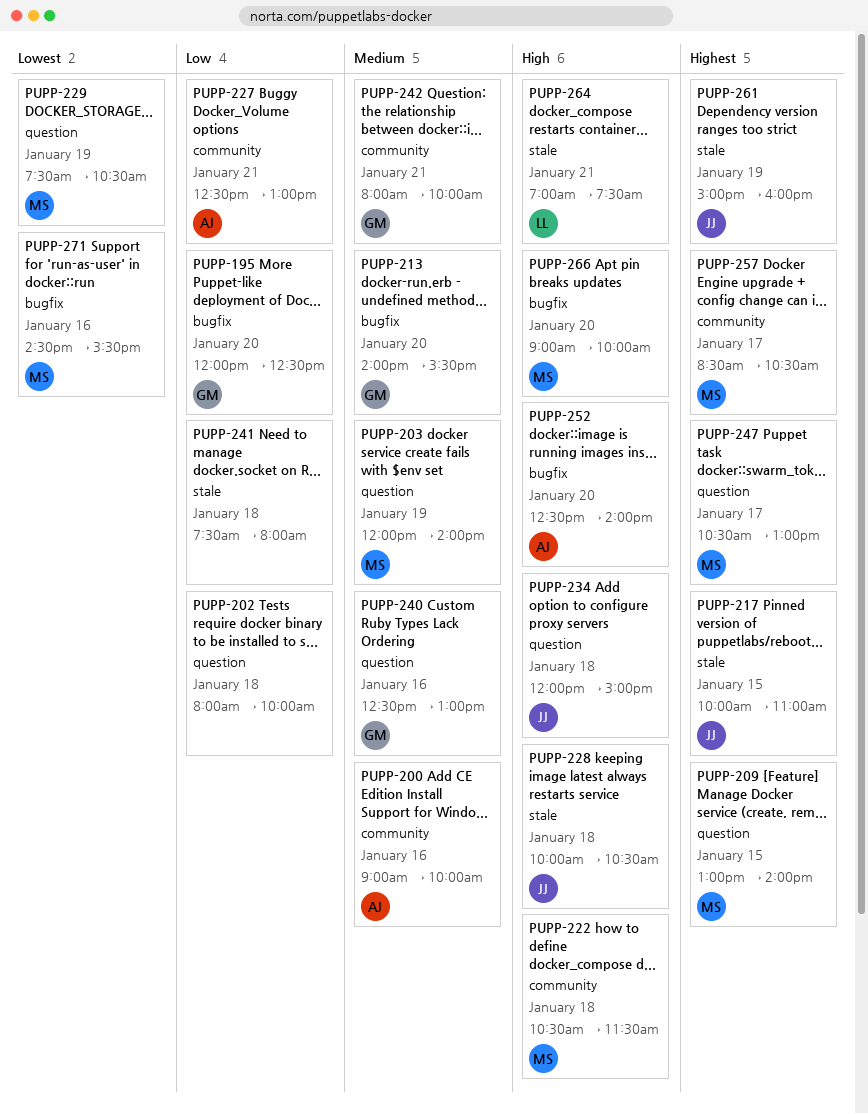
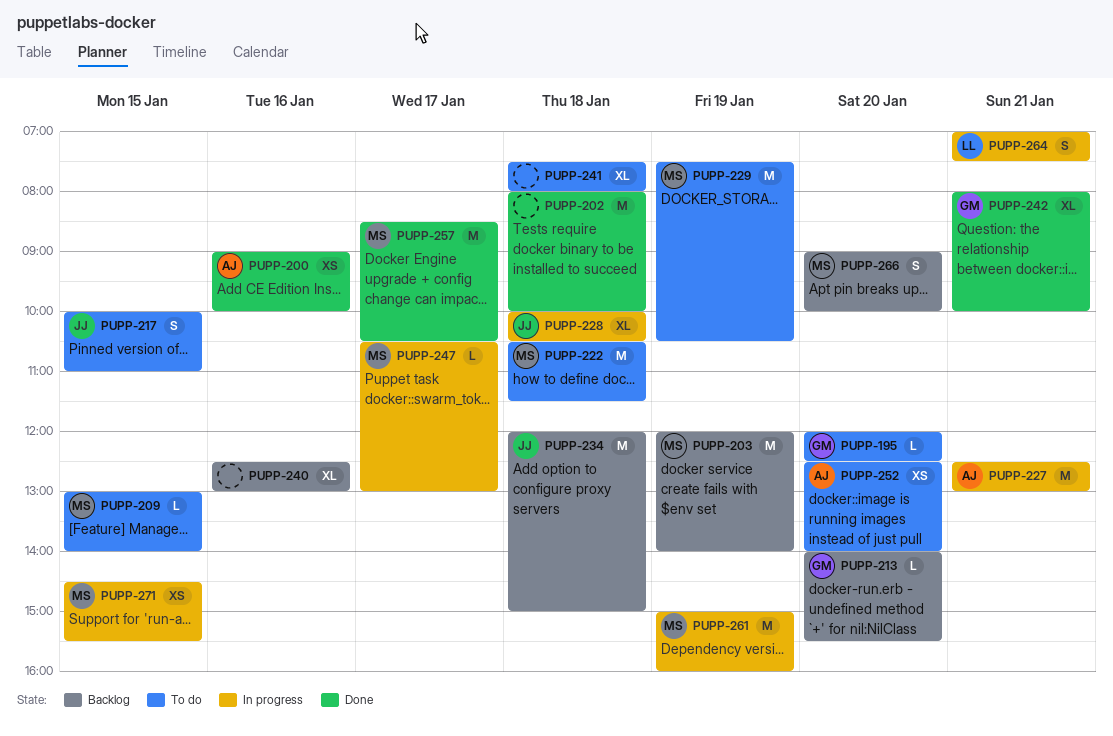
PUPP-240, owner: GM -> none
PUPP-261, owner: JJ -> MS
PUPP-271, day: Jan 16 -> Jan 15

